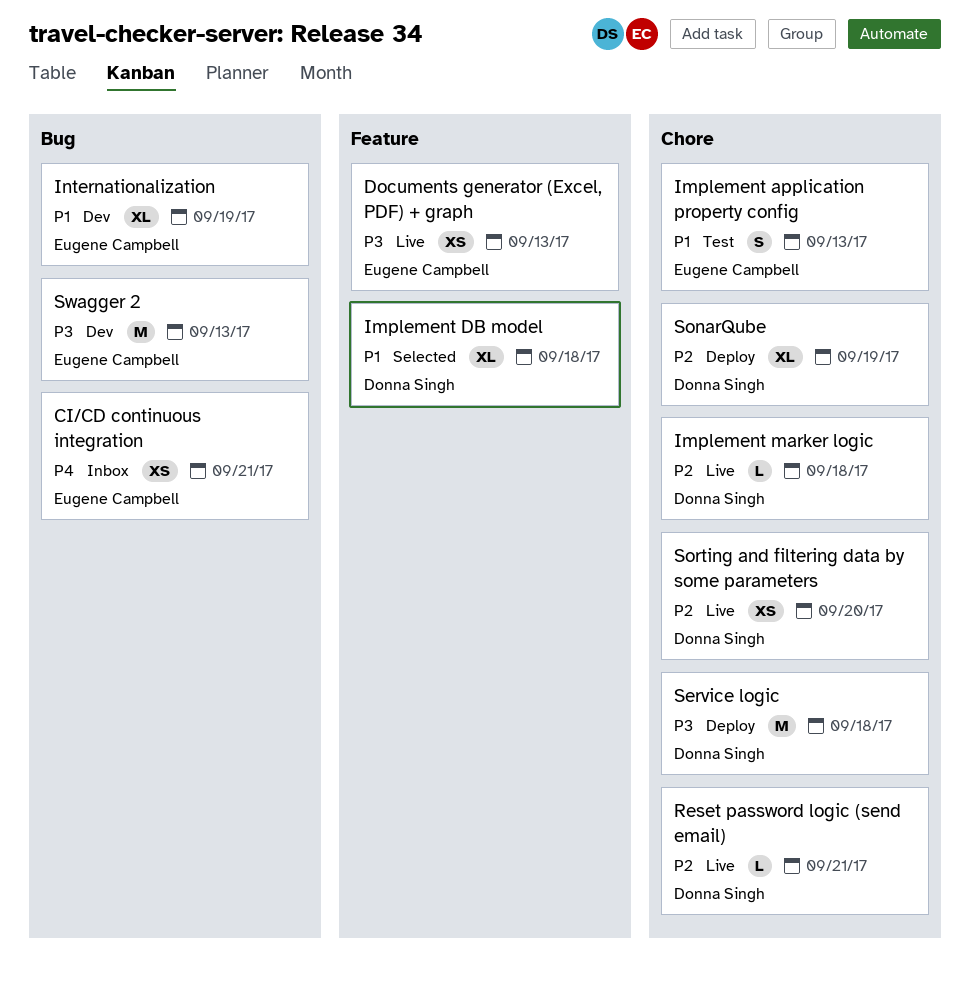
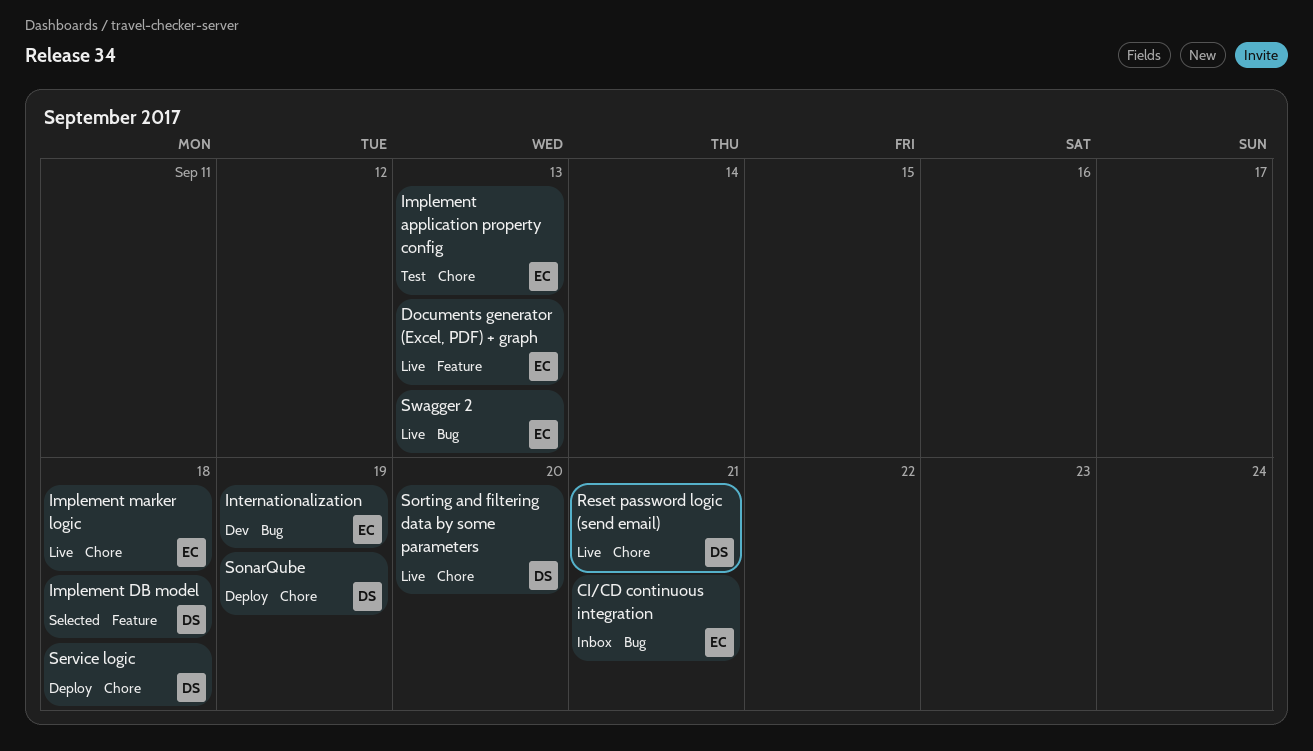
Implement marker logic, owner: Donna Singh -> Eugene Campbell
Swagger 2, status: Dev -> Live

